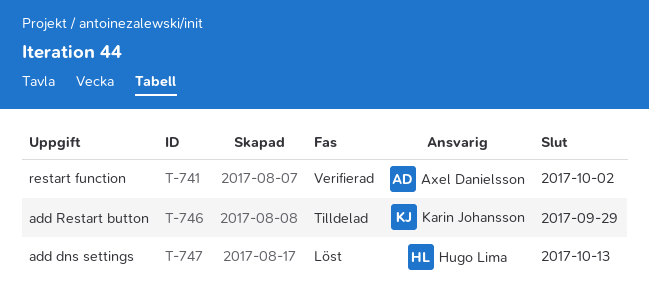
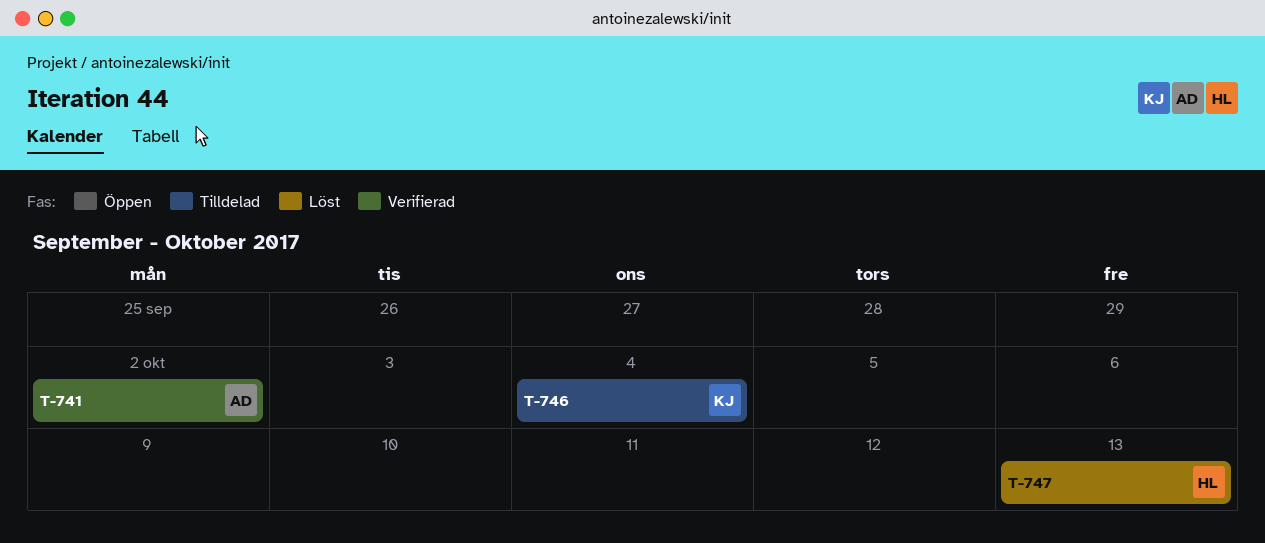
T-746, due: Sep 29 -> Oct 4

